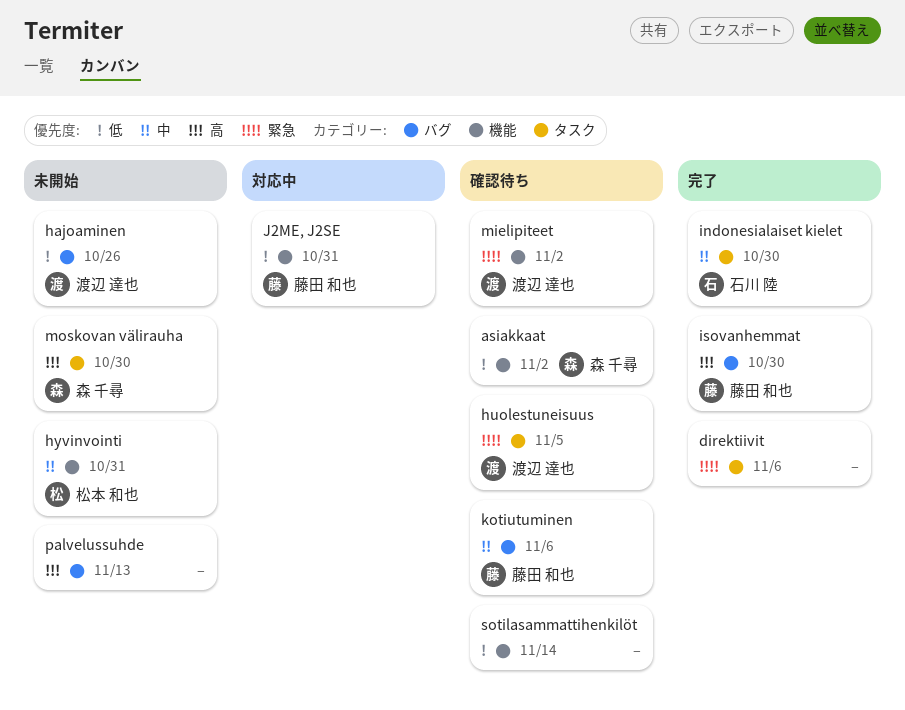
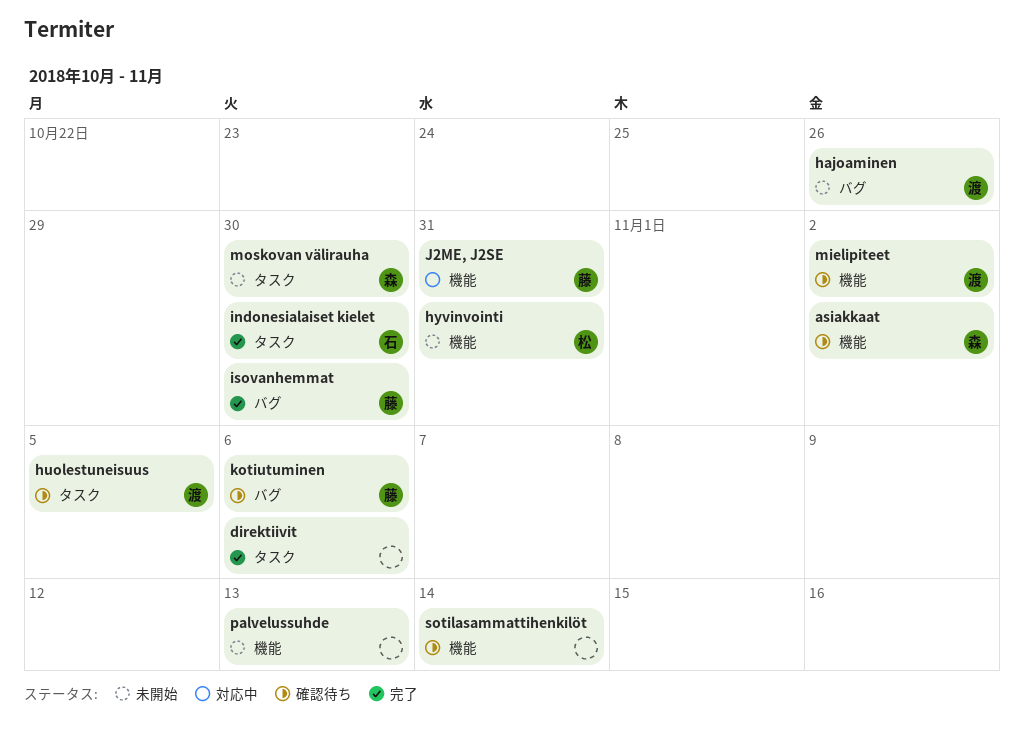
palvelussuhde, label: バグ -> 機能

